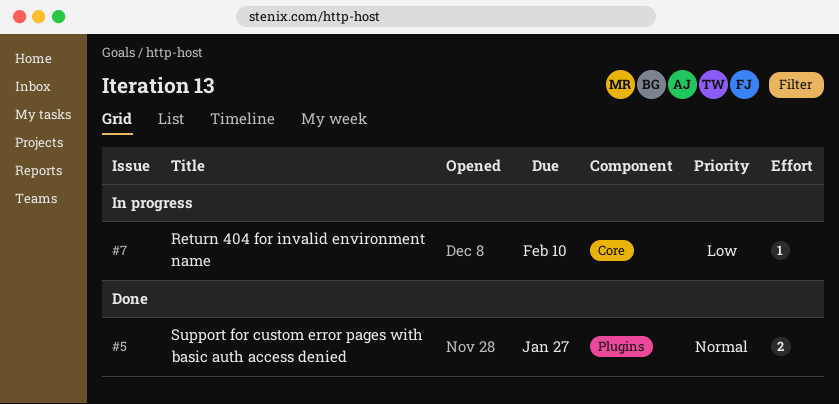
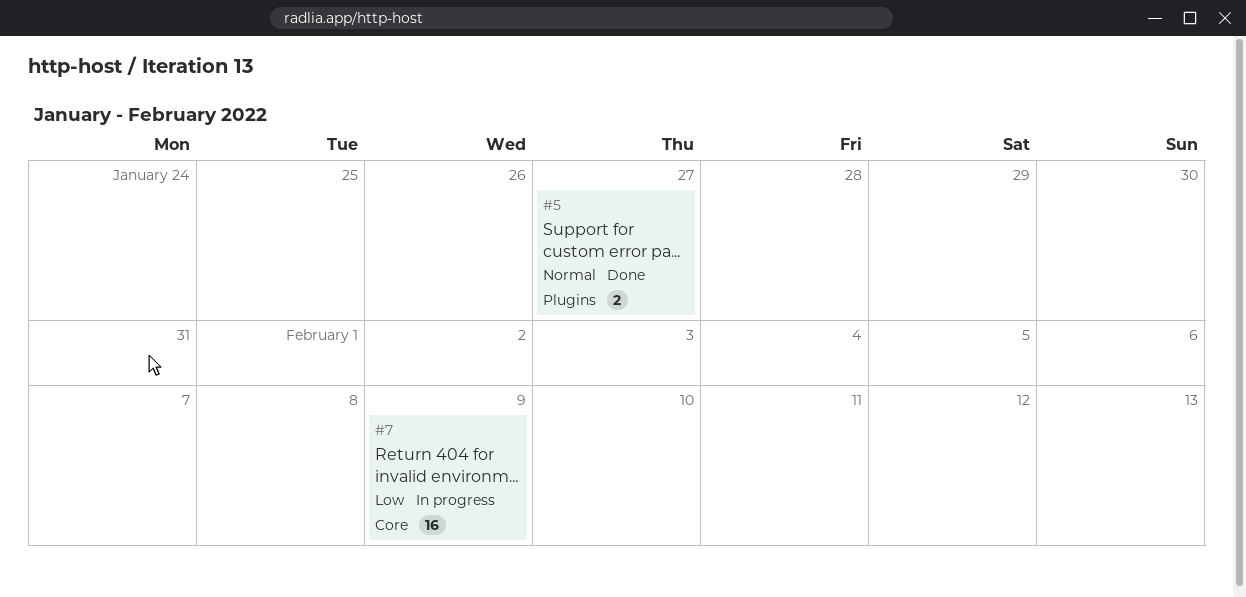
#7, estimate: 1 -> 16
#7, due: Feb 10 -> Feb 9

